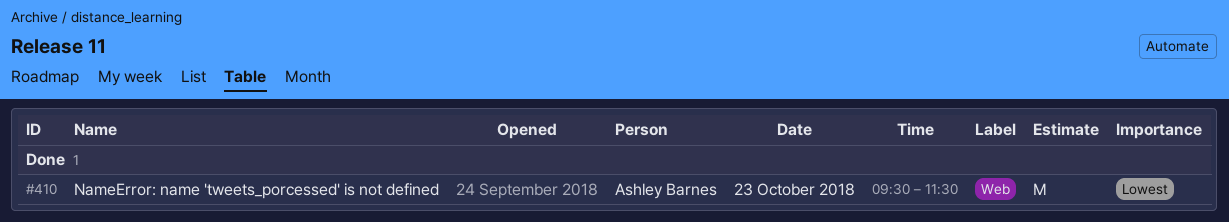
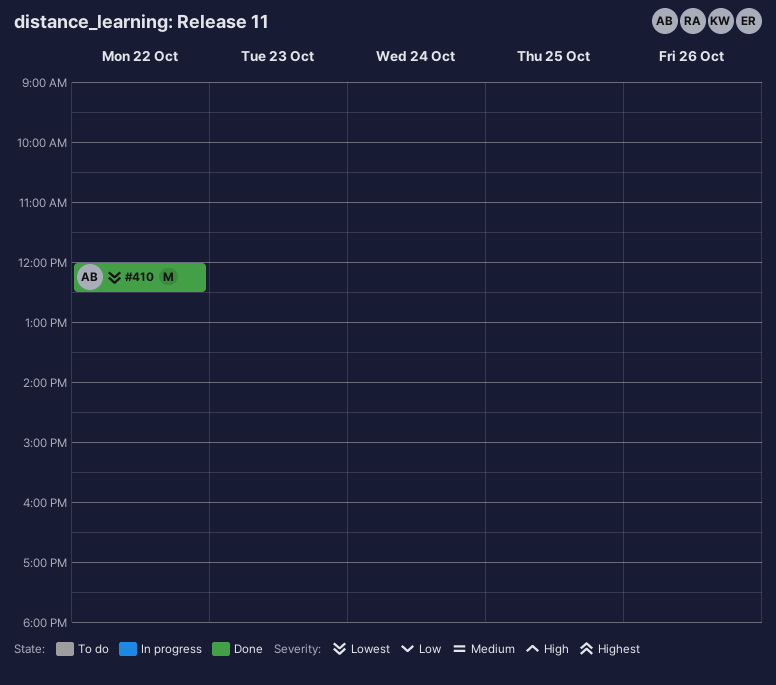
#410, day: Oct 23 -> Oct 22
#410, begins: 09:30 -> 12:00
#410, ends: 11:30 -> 12:30

